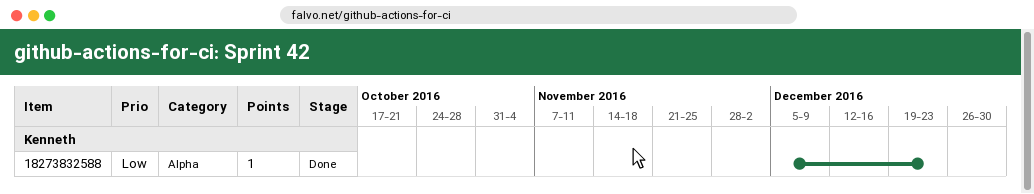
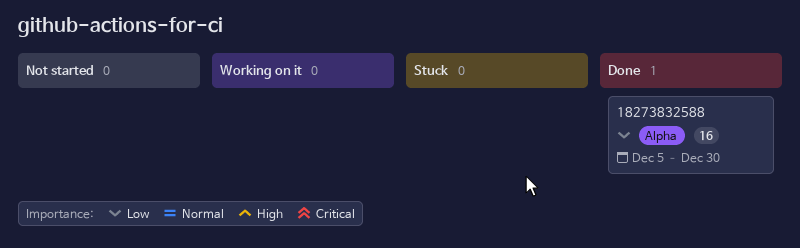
18273832588, estimate: 1 -> 16
18273832588, due: Dec 23 -> Dec 30

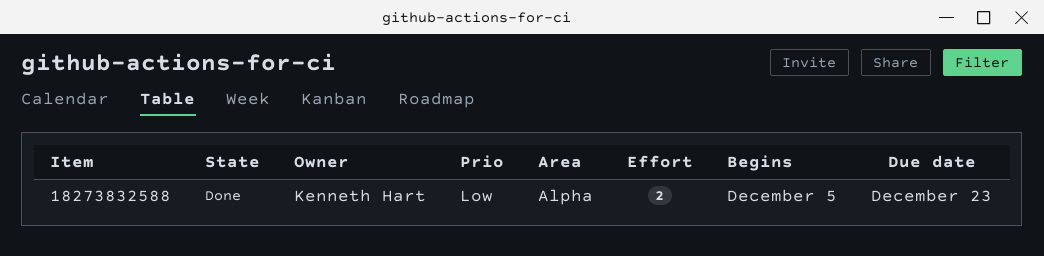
18273832588, estimate: 16 -> 2
18273832588, due: Dec 30 -> Dec 23

